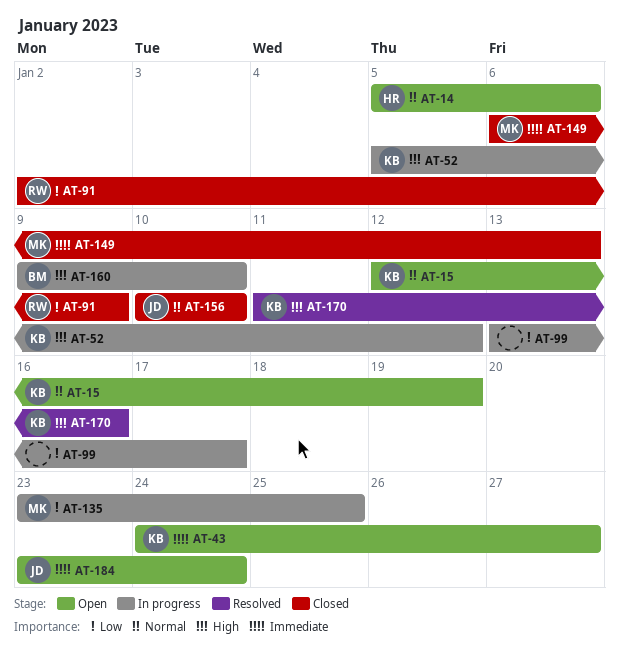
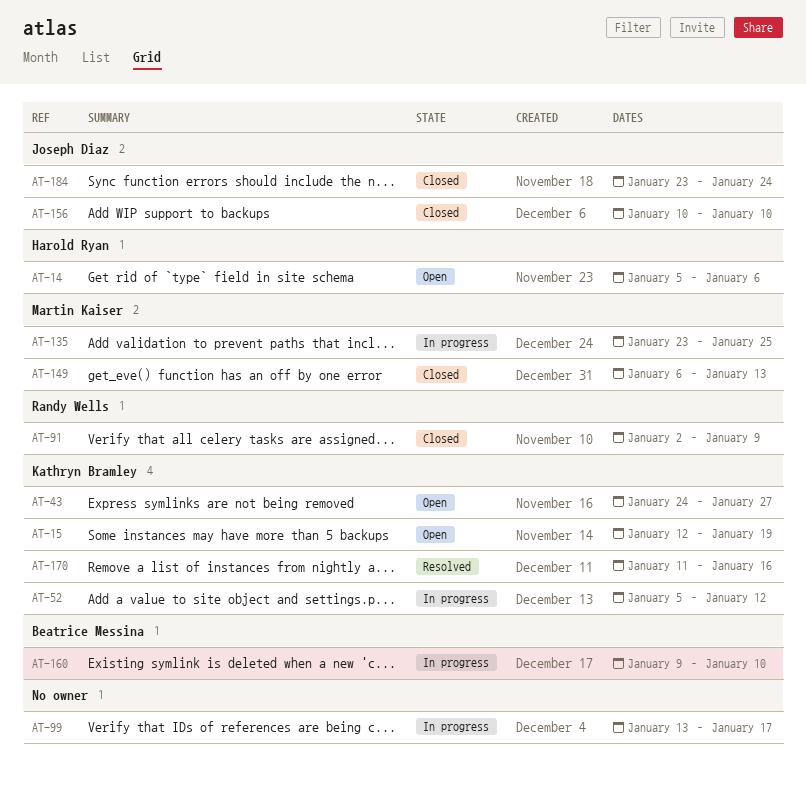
AT-184, status: Open -> Closed

